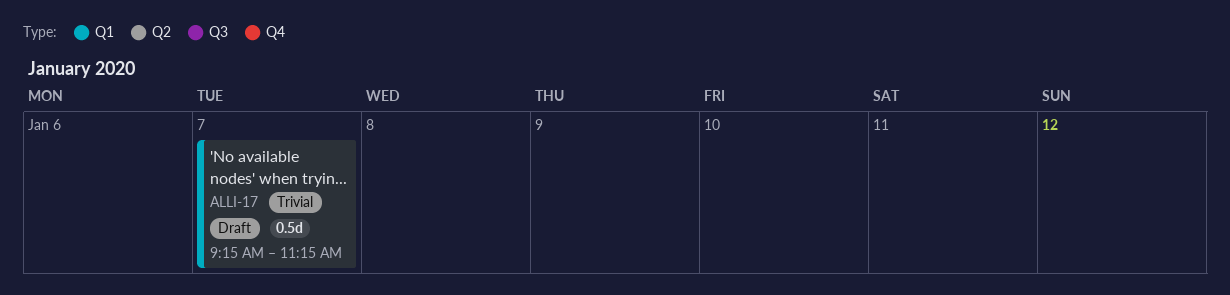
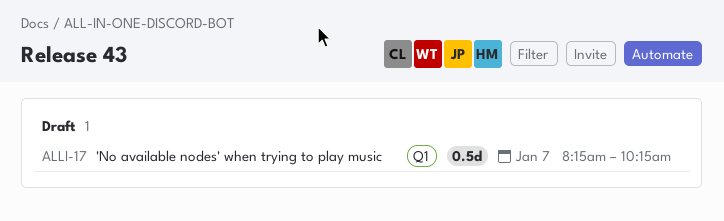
ALLI-17, begins: 09:15 -> 08:15
ALLI-17, ends: 11:15 -> 10:15

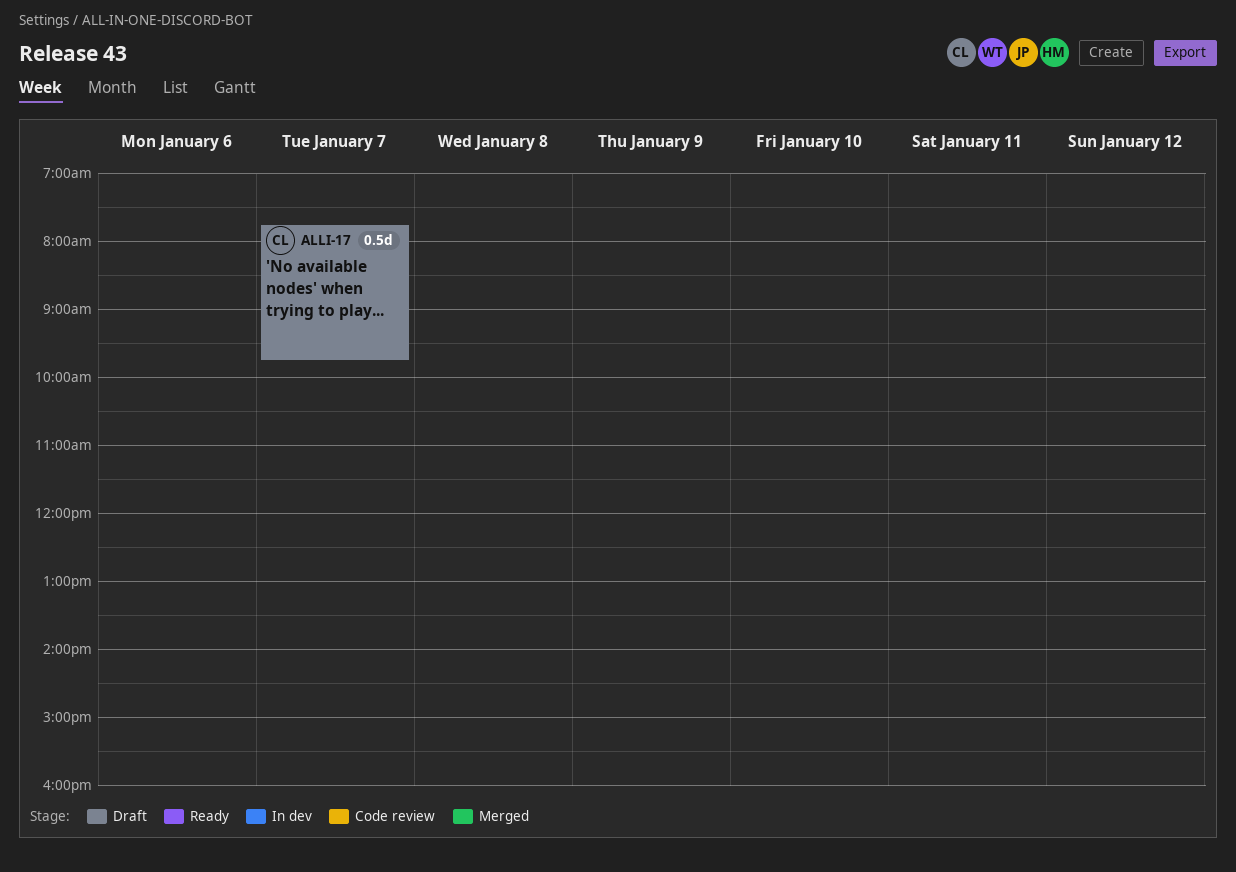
ALLI-17, begins: 08:15 -> 07:45
ALLI-17, ends: 10:15 -> 09:45

